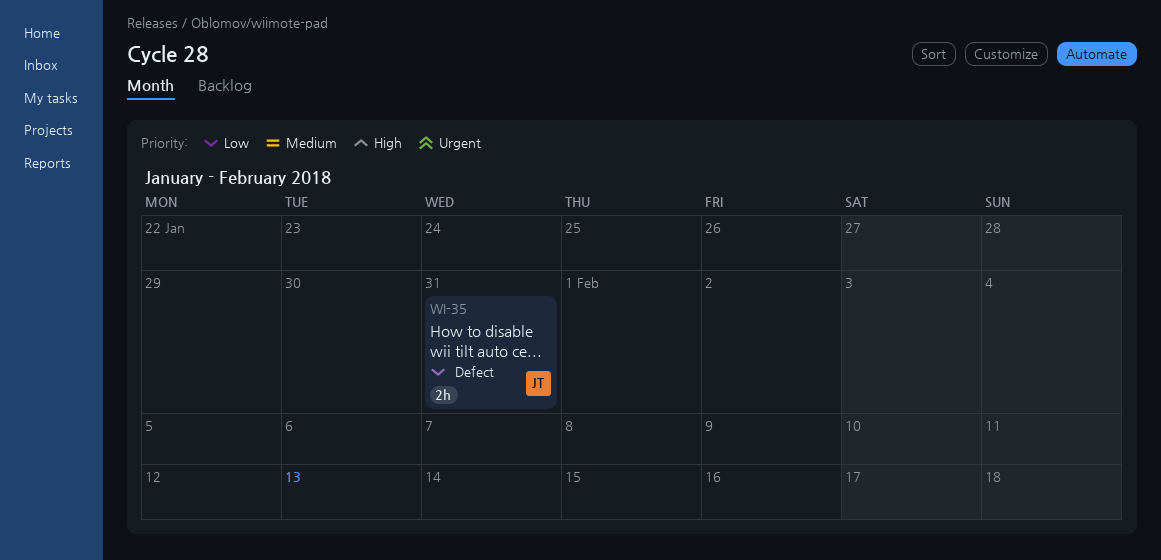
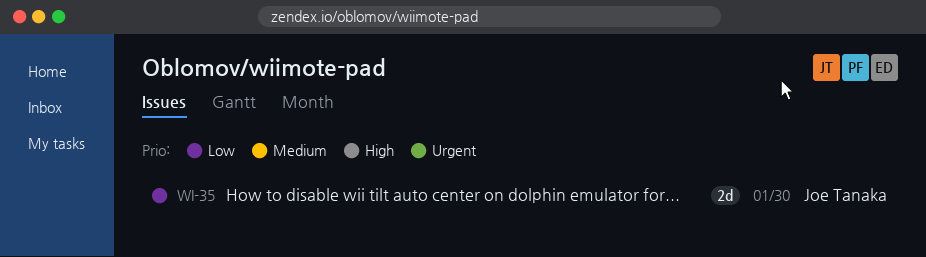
WI-35, estimate: 2h -> 2d
WI-35, due: Jan 31 -> Jan 30

